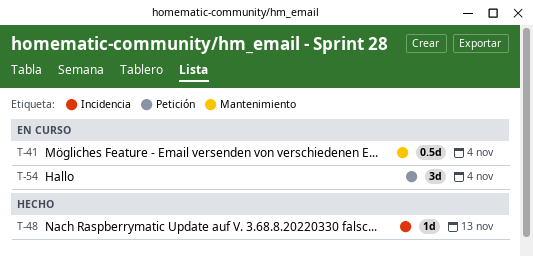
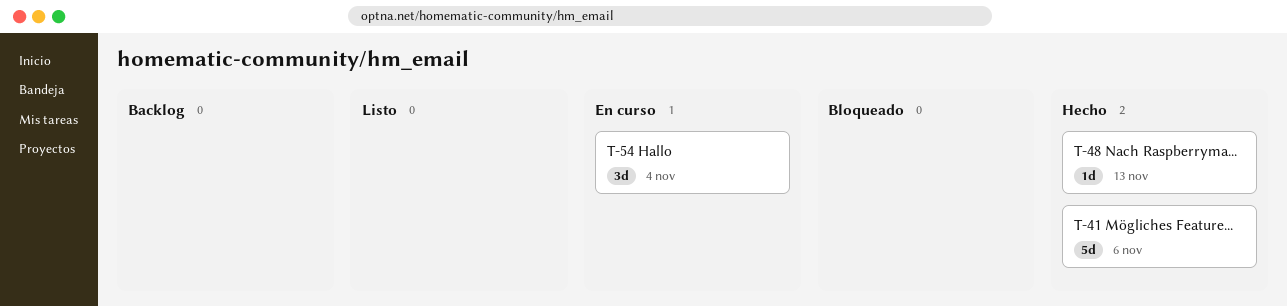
T-41, status: En curso -> Hecho
T-41, estimate: 0.5d -> 5d
T-41, due: Nov 4 -> Nov 6

